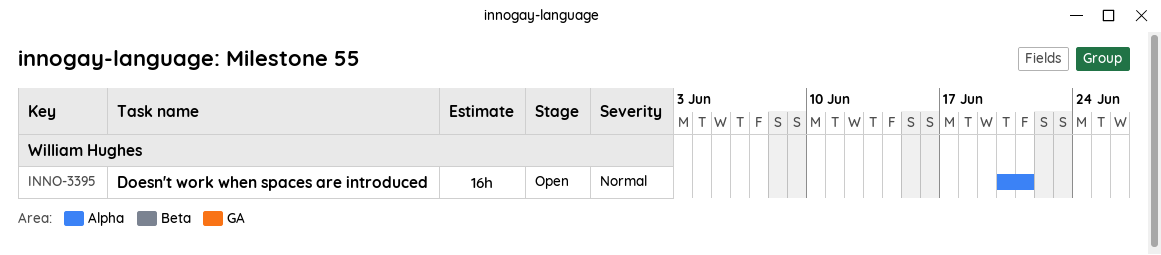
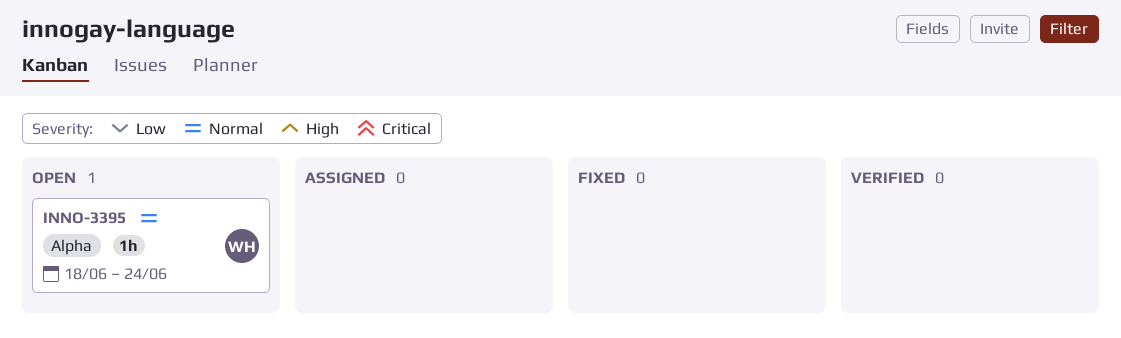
INNO-3395, estimate: 16h -> 1h
INNO-3395, start: Jun 20 -> Jun 18
INNO-3395, due: Jun 21 -> Jun 24

